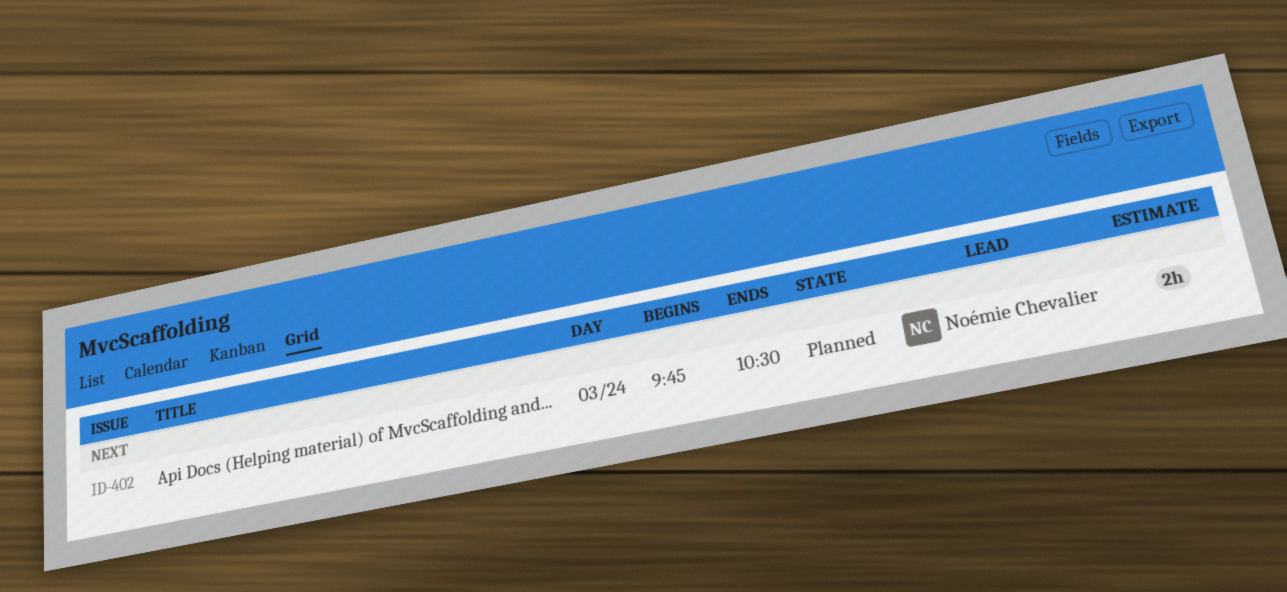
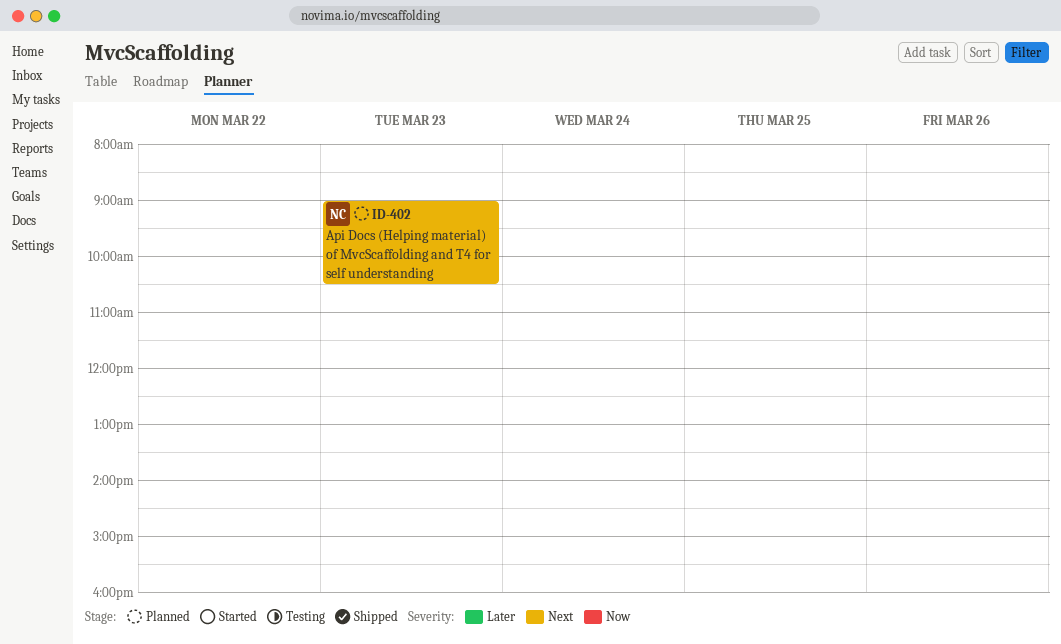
ID-402, day: Mar 24 -> Mar 23
ID-402, begins: 09:45 -> 09:00

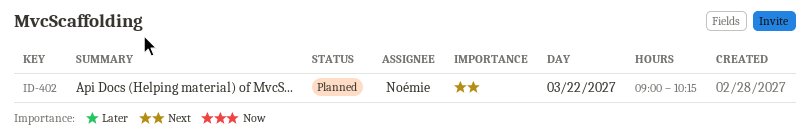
ID-402, day: Mar 23 -> Mar 22
ID-402, ends: 10:30 -> 10:15

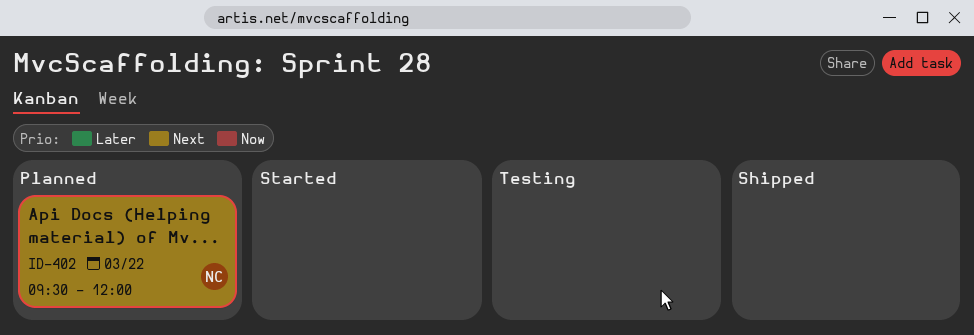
ID-402, begins: 09:00 -> 09:30
ID-402, ends: 10:15 -> 12:00

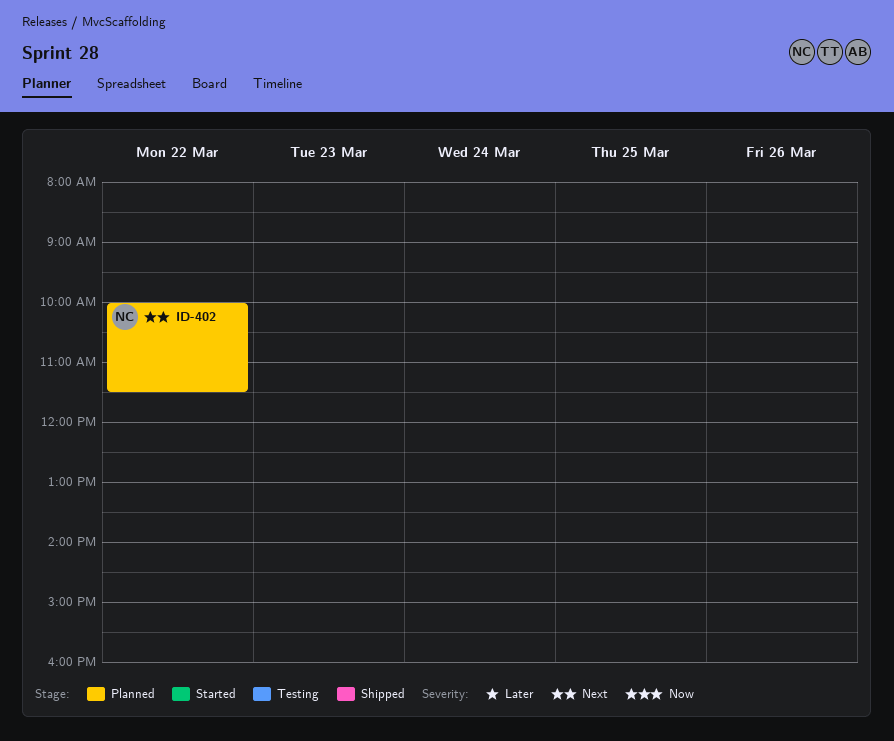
ID-402, begins: 09:30 -> 10:00
ID-402, ends: 12:00 -> 11:30

